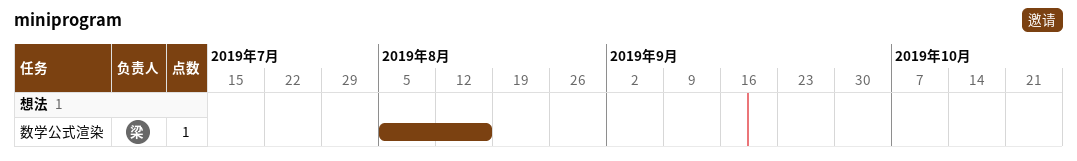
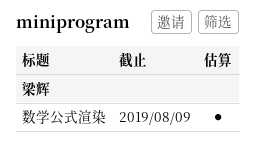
数学公式渲染, due: Aug 16 -> Aug 9

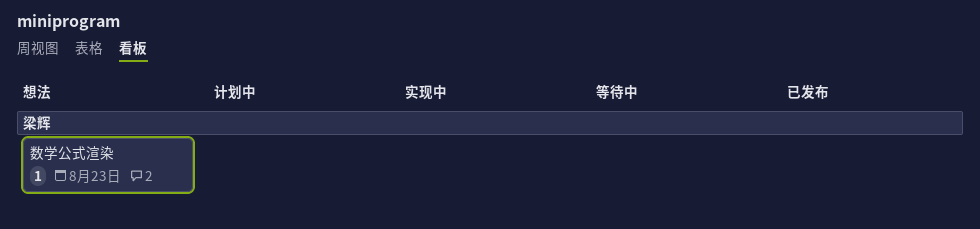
数学公式渲染, due: Aug 9 -> Aug 23

